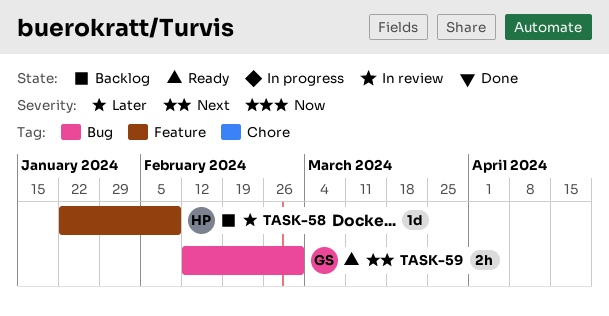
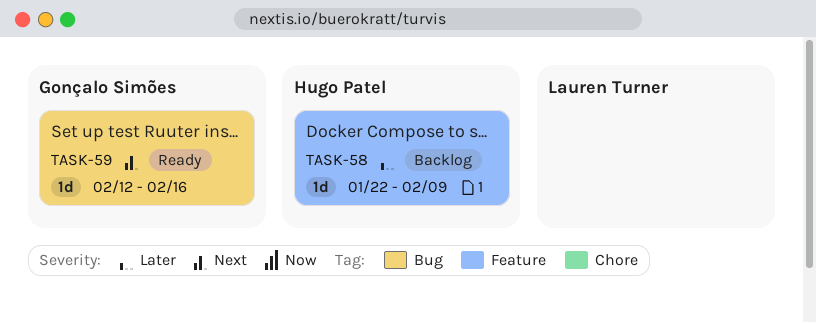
TASK-59, estimate: 2h -> 1d
TASK-59, due: Mar 1 -> Feb 16

